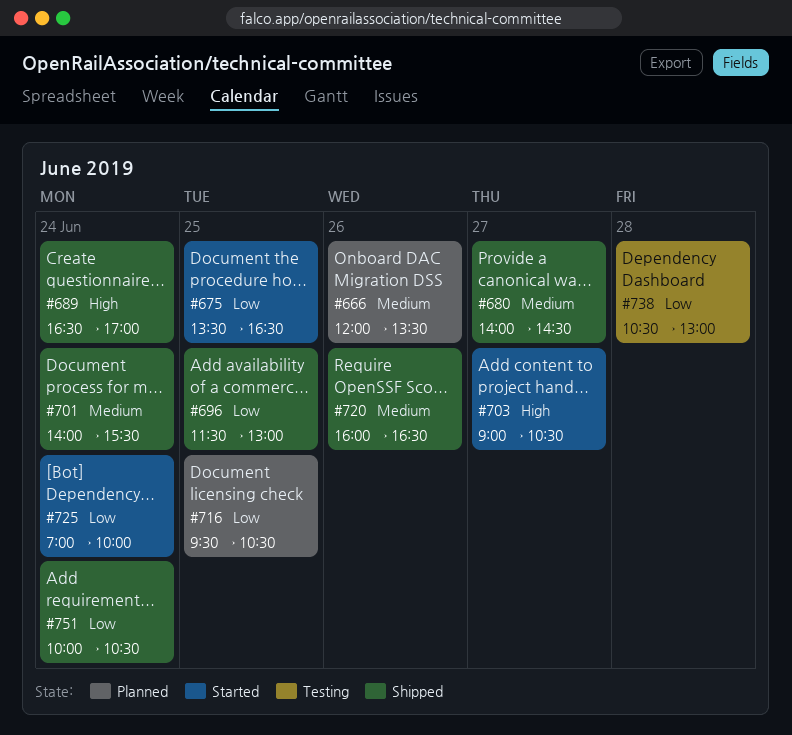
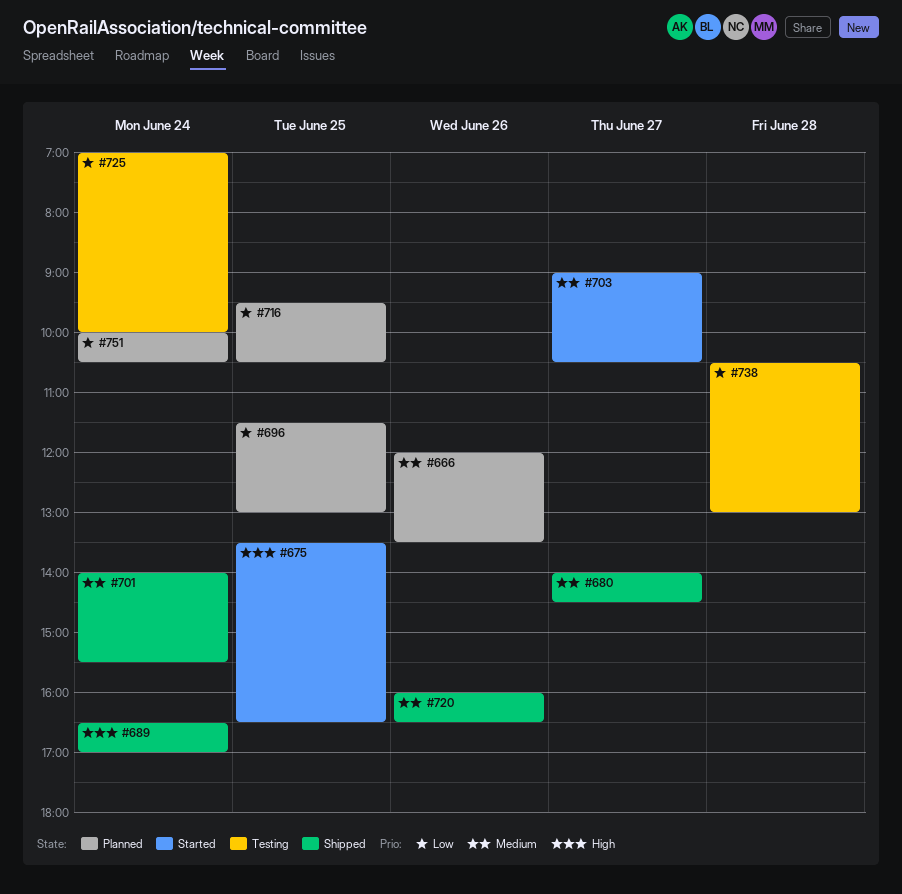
#675, priority: Low -> High
#696, status: Shipped -> Planned
#703, priority: High -> Medium
#725, status: Started -> Testing
#751, status: Shipped -> Planned

